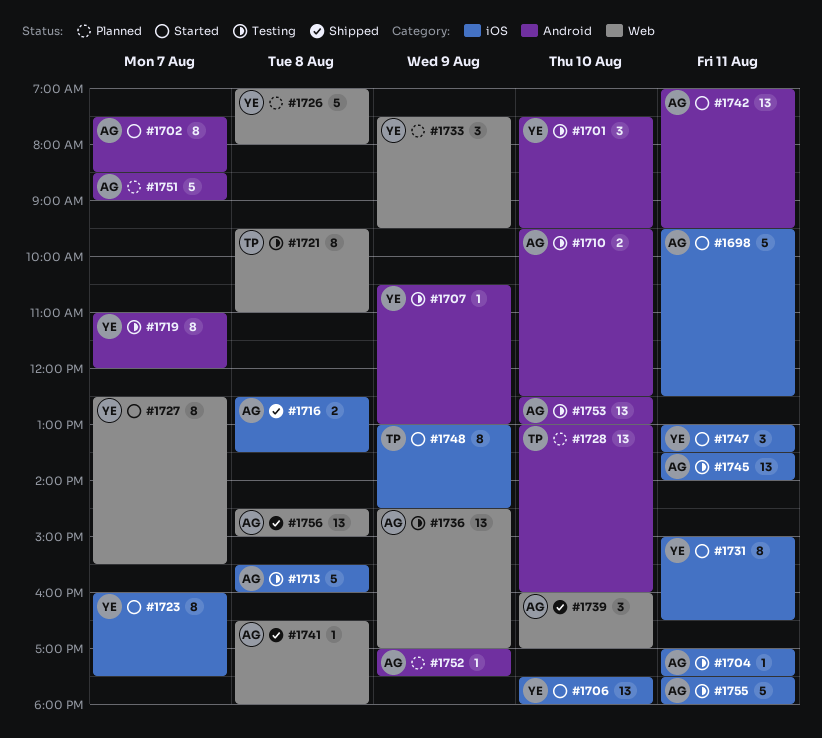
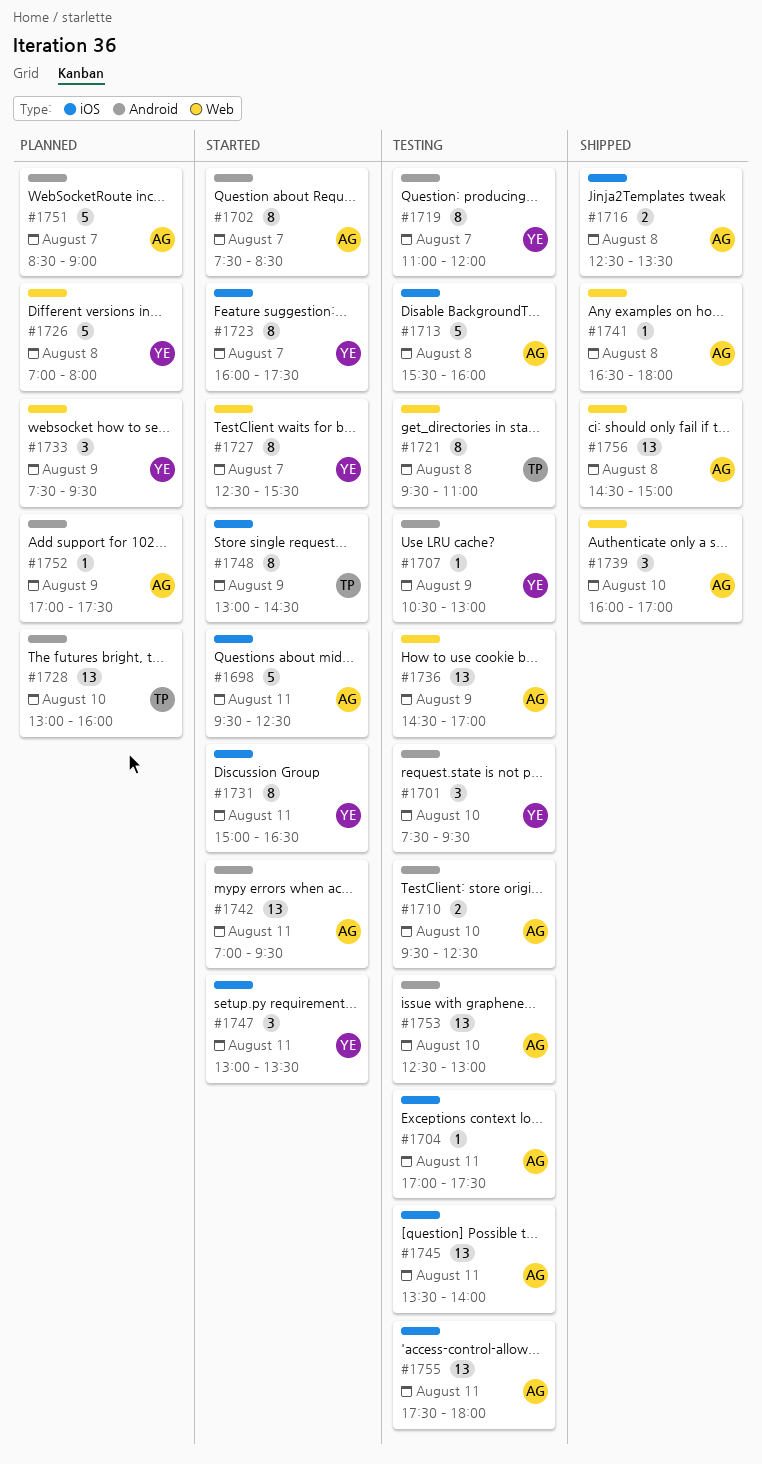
#1706: present -> none
#1755, estimate: 5 -> 13

